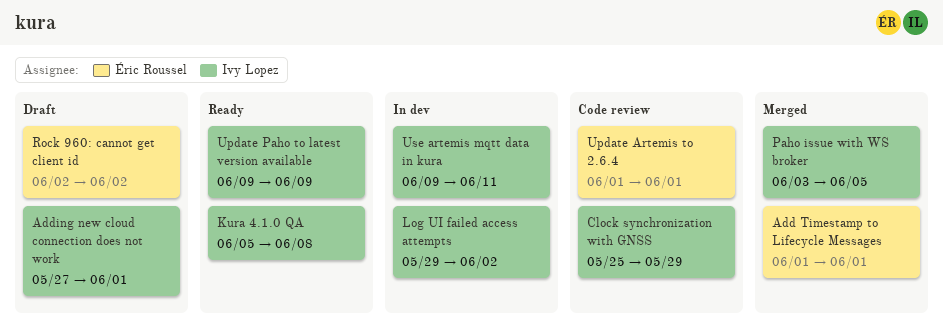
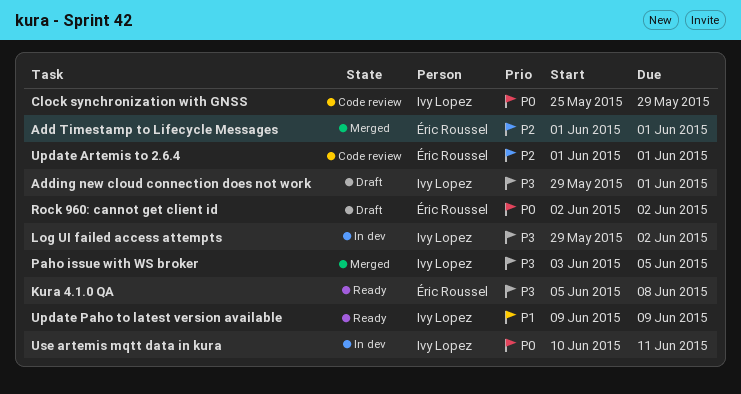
Adding new cloud connection does not work, start: May 27 -> May 29
Kura 4.1.0 QA, owner: Ivy Lopez -> Éric Roussel
Use artemis mqtt data in kura, start: Jun 9 -> Jun 10

